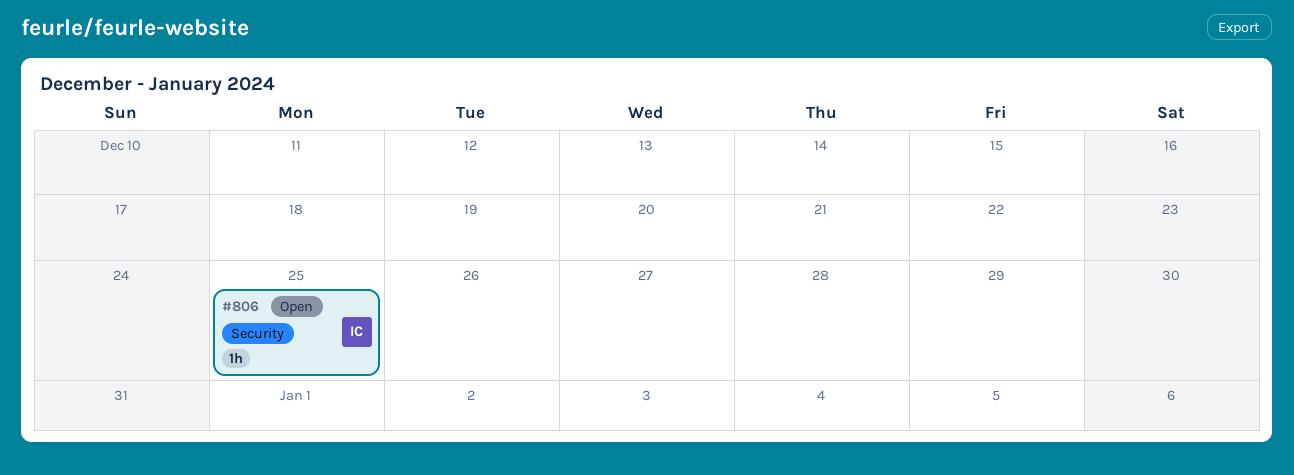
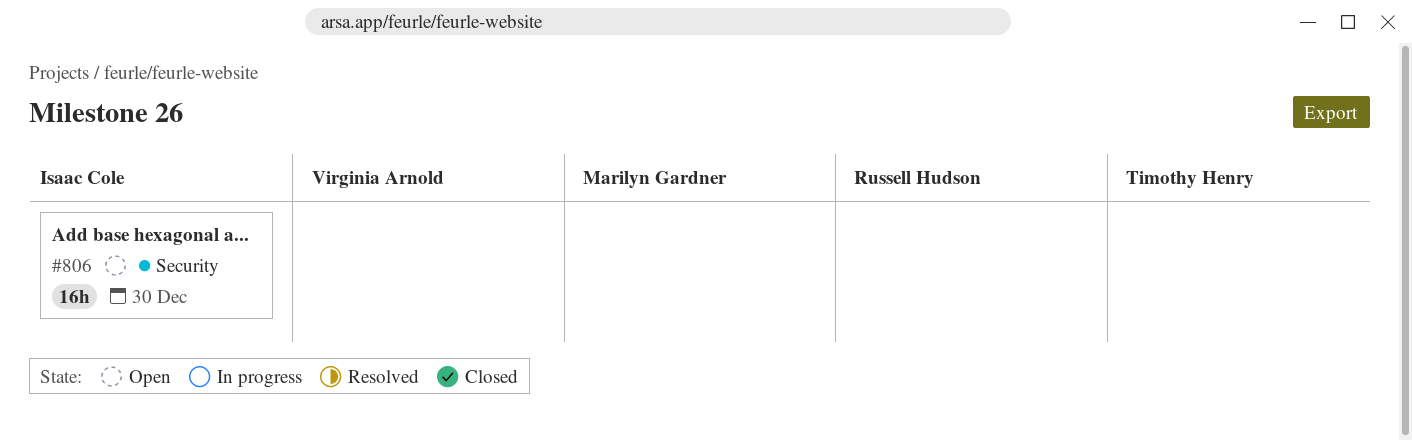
#806, estimate: 1h -> 16h
#806, due: Dec 25 -> Dec 30

